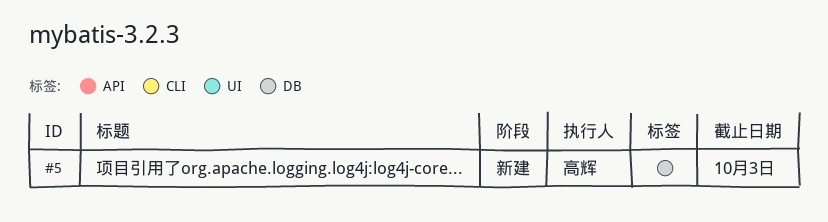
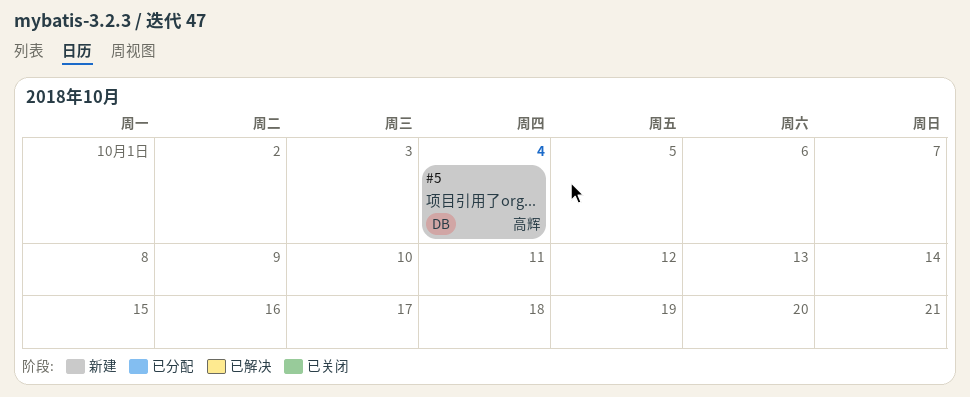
#5, due: Oct 3 -> Oct 4

